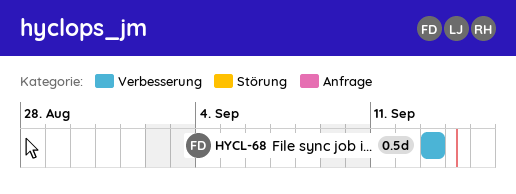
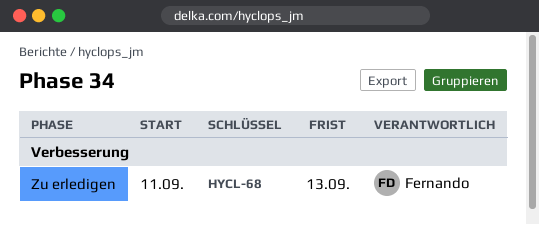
HYCL-68, start: Sep 13 -> Sep 11

